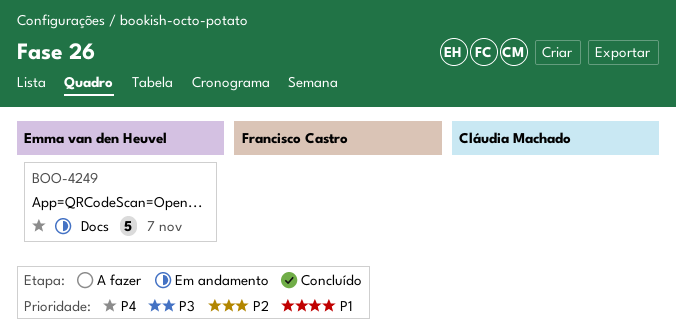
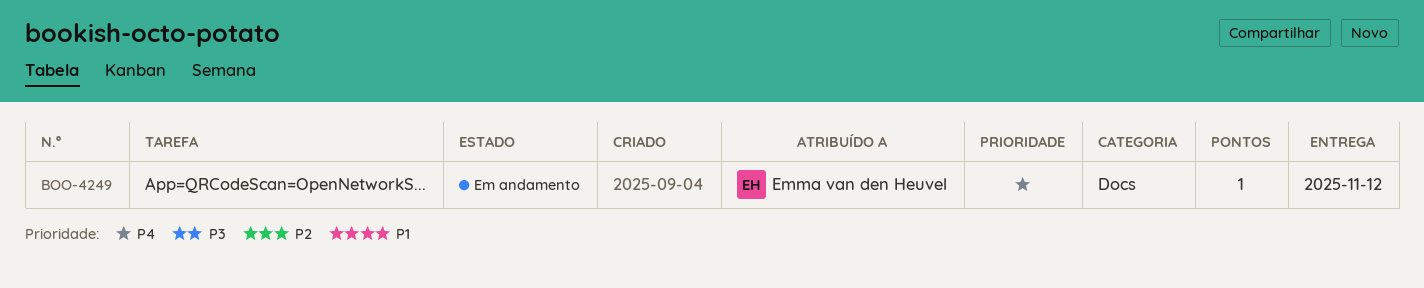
BOO-4249, estimate: 5 -> 1
BOO-4249, due: Nov 7 -> Nov 12

